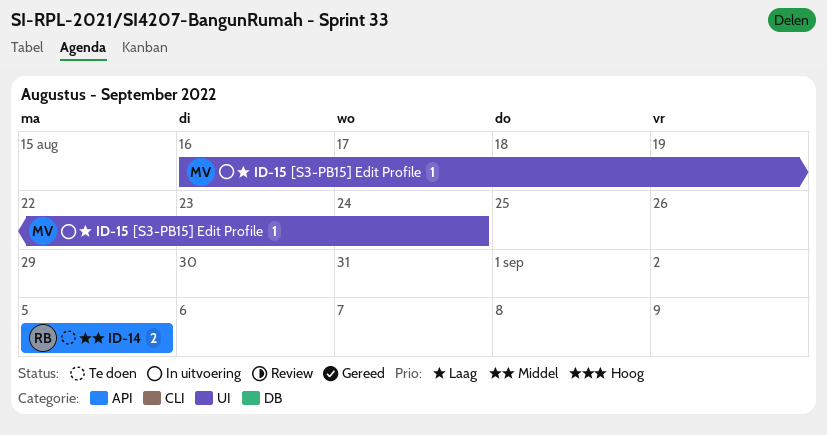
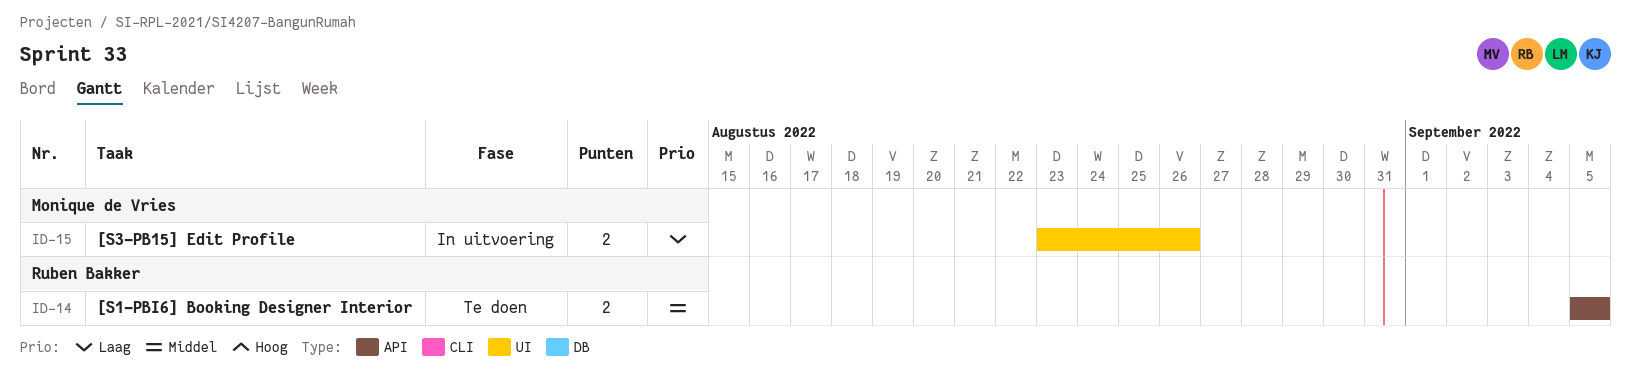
ID-15, estimate: 1 -> 2
ID-15, start: Aug 16 -> Aug 23
ID-15, due: Aug 24 -> Aug 26

